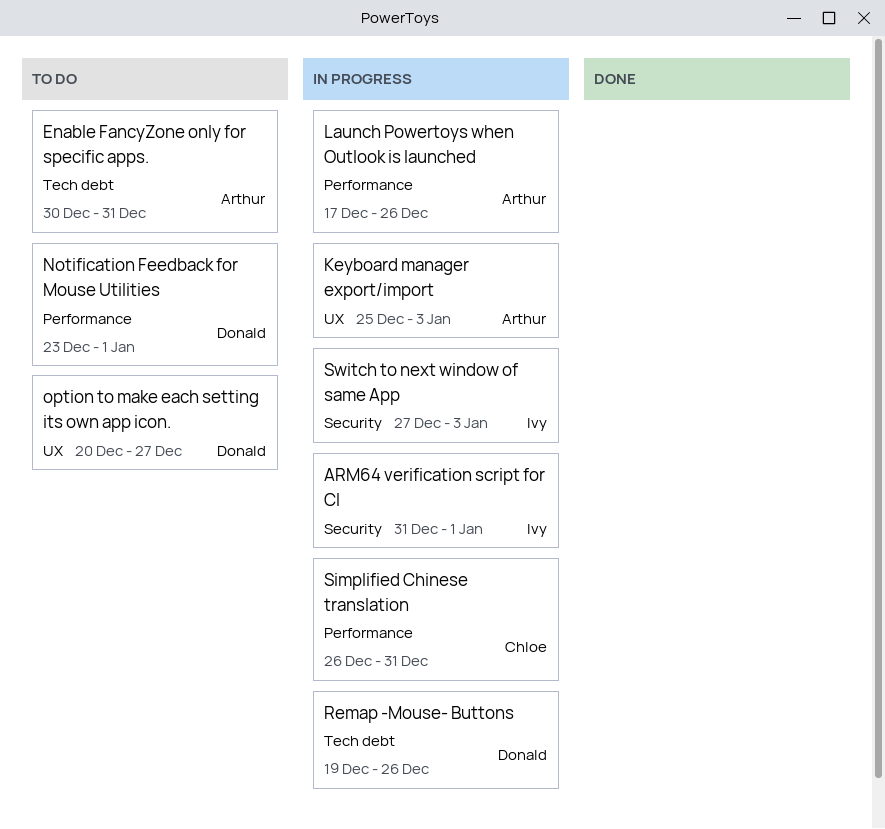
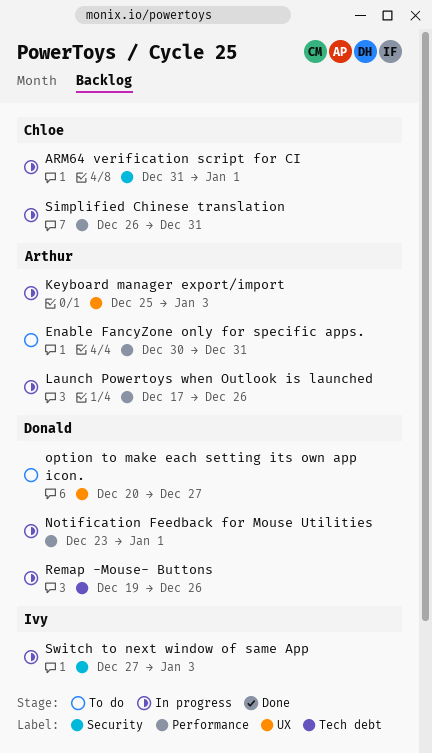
ARM64 verification script for CI, owner: Ivy -> Chloe
Enable FancyZone only for specific apps., label: Tech debt -> Performance
Notification Feedback for Mouse Utilities, status: To do -> In progress

